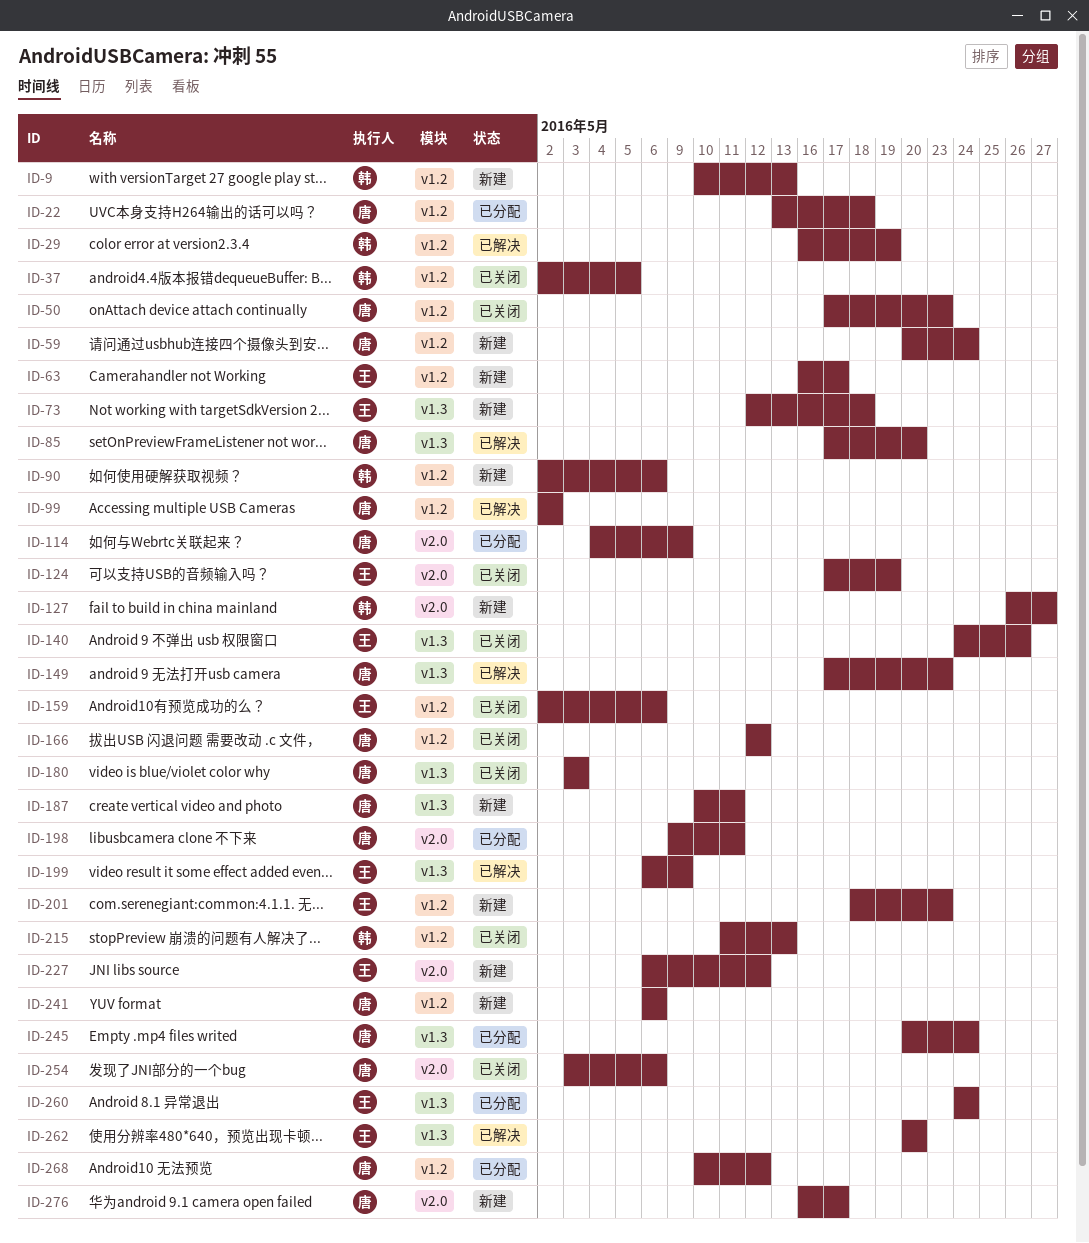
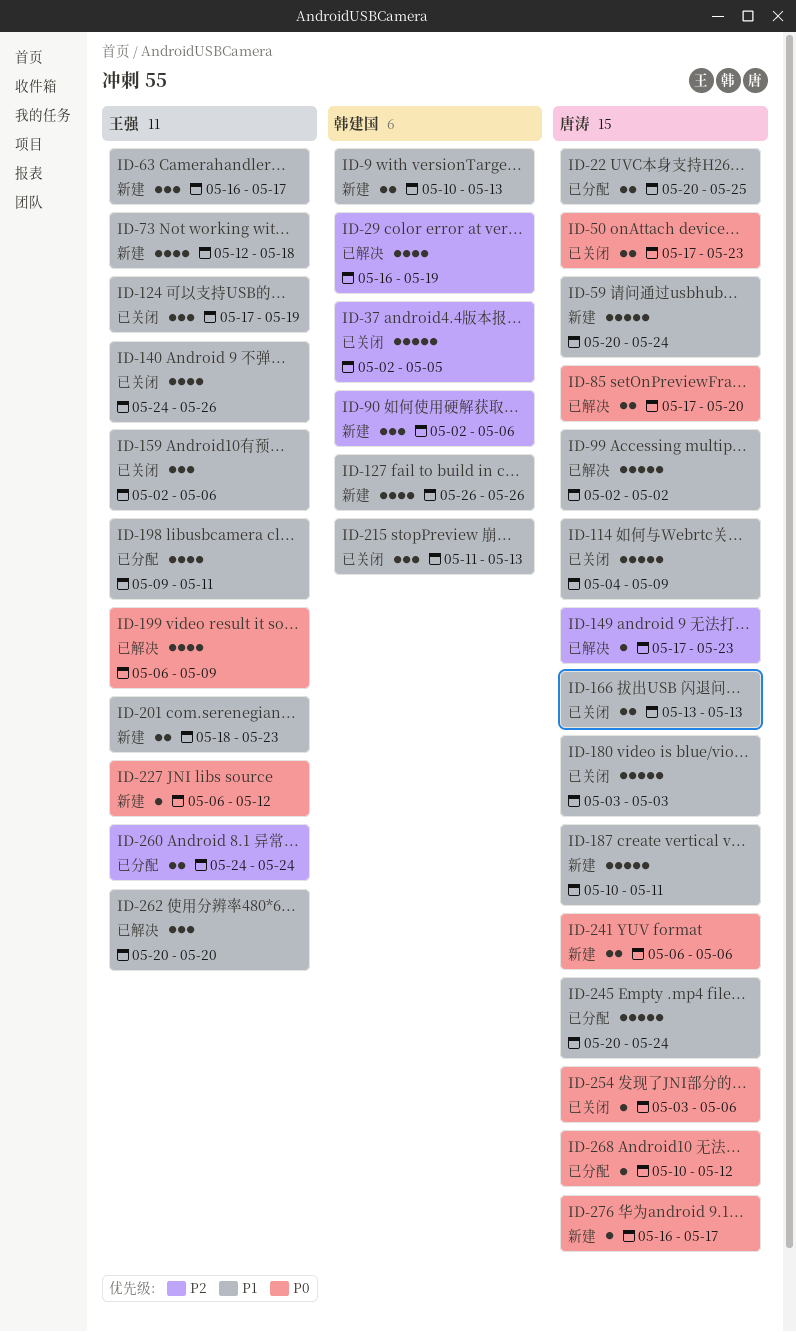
ID-22, start: May 13 -> May 20
ID-22, due: May 18 -> May 25
ID-114, status: 已分配 -> 已关闭
ID-127, due: May 27 -> May 26
ID-166, start: May 12 -> May 13
ID-166, due: May 12 -> May 13
ID-198, owner: 唐涛 -> 王强

